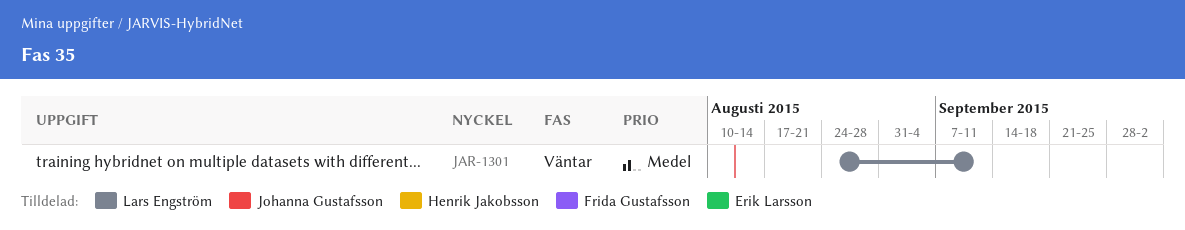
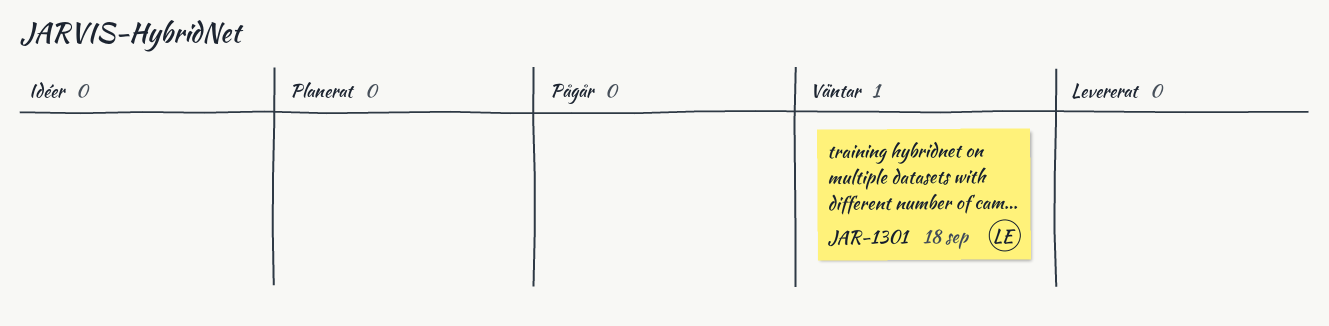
JAR-1301, due: Sep 11 -> Sep 18

